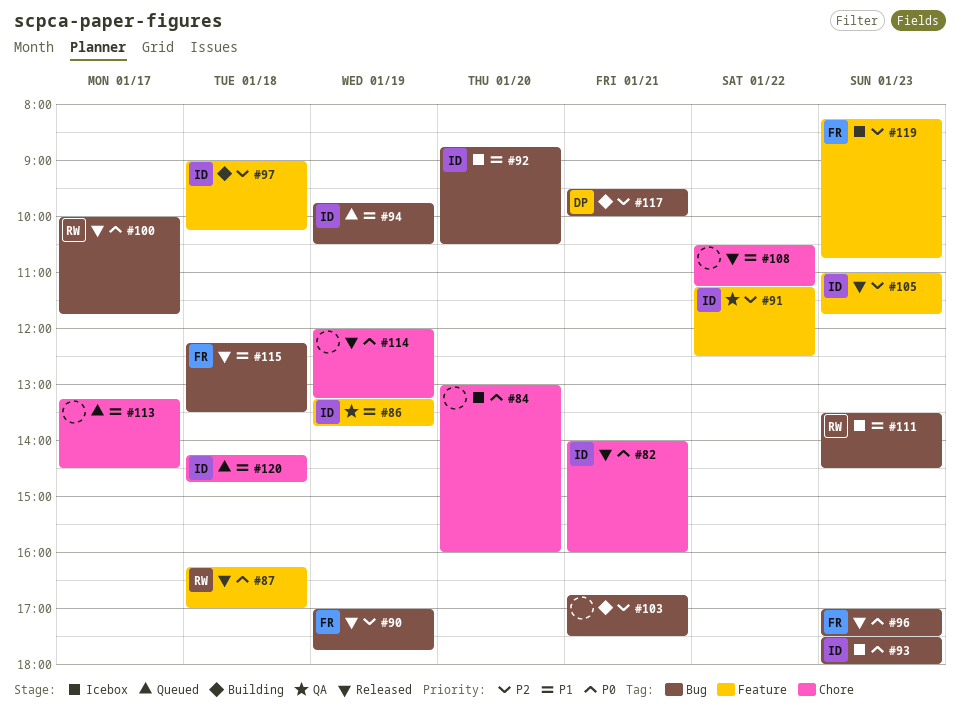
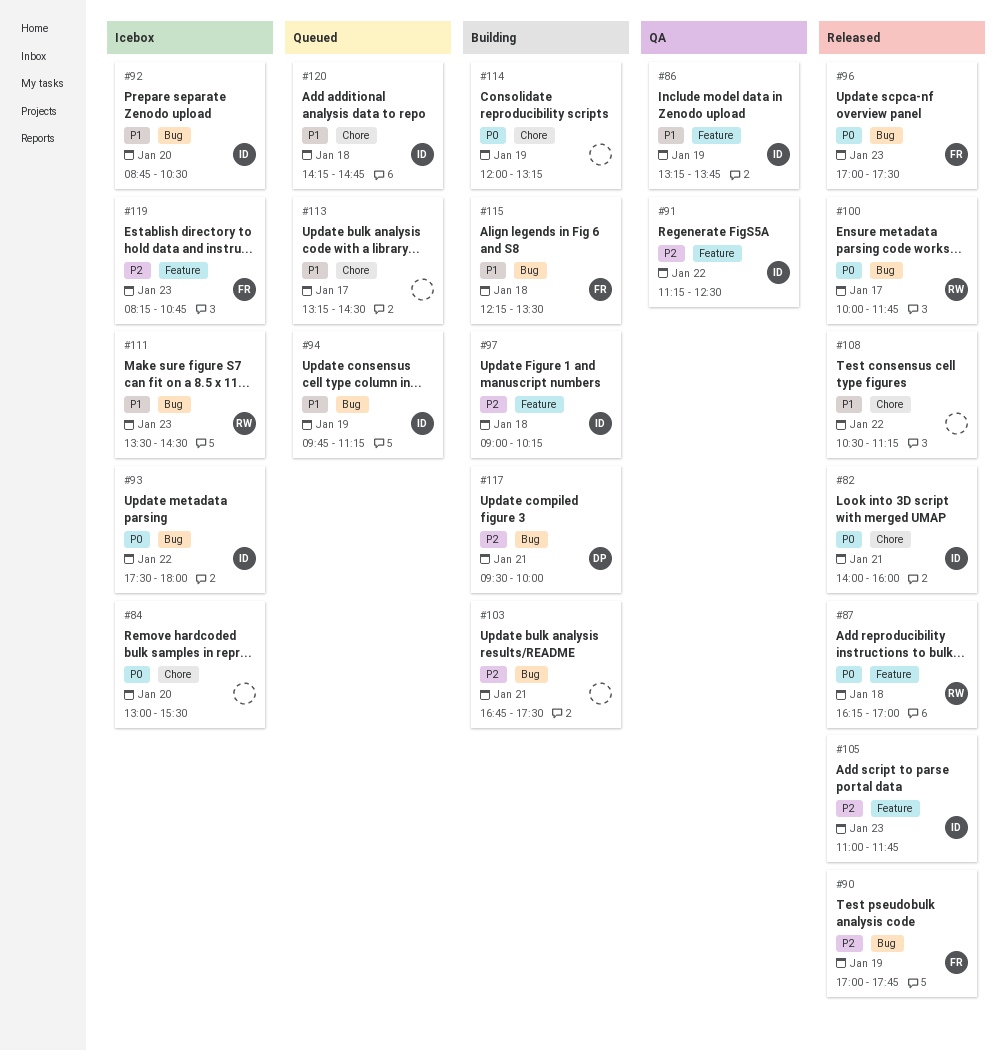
#84, ends: 16:00 -> 15:30
#93, day: Jan 23 -> Jan 22
#94, ends: 10:30 -> 11:15
#114, status: Released -> Building
#115, status: Released -> Building

